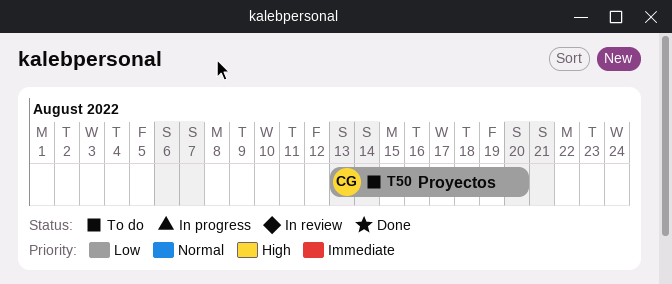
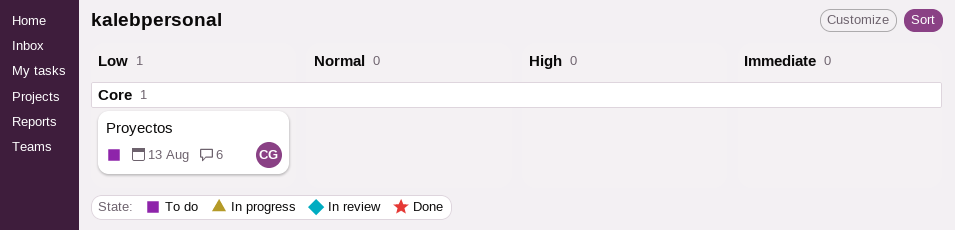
Proyectos, due: Aug 20 -> Aug 13

